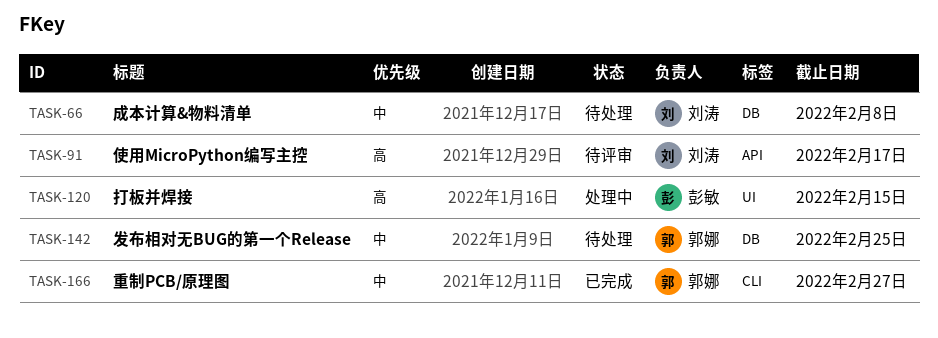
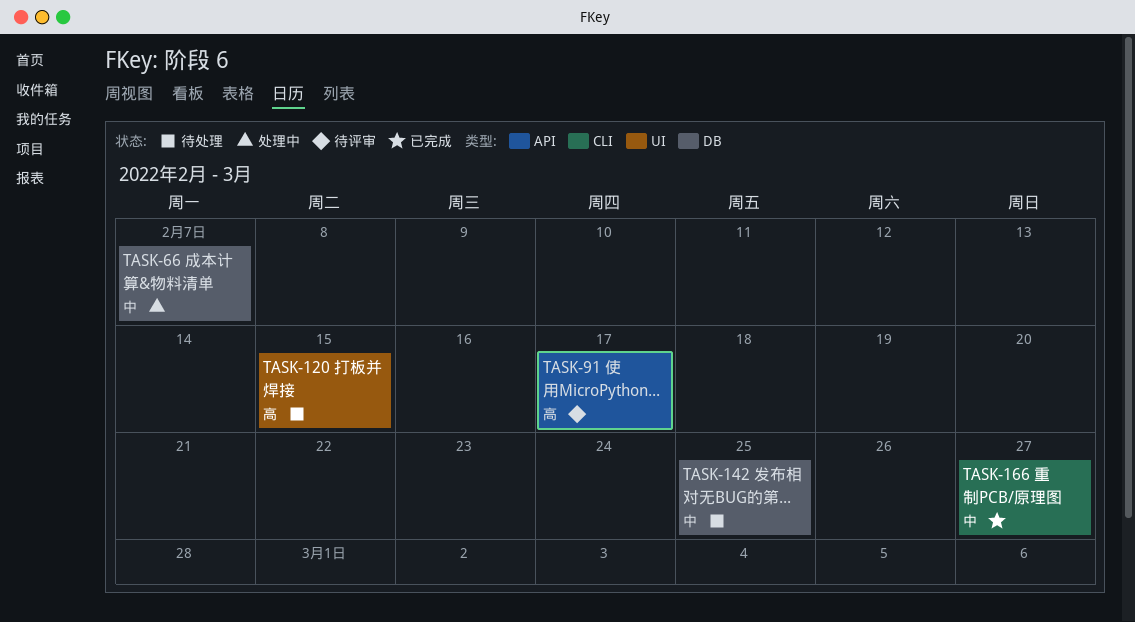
TASK-66, status: 待处理 -> 处理中
TASK-66, due: Feb 8 -> Feb 7
TASK-120, status: 处理中 -> 待处理

